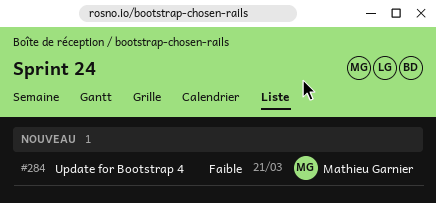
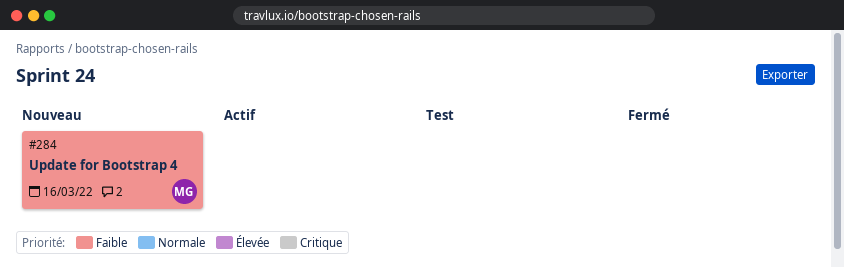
#284, due: Mar 21 -> Mar 16

